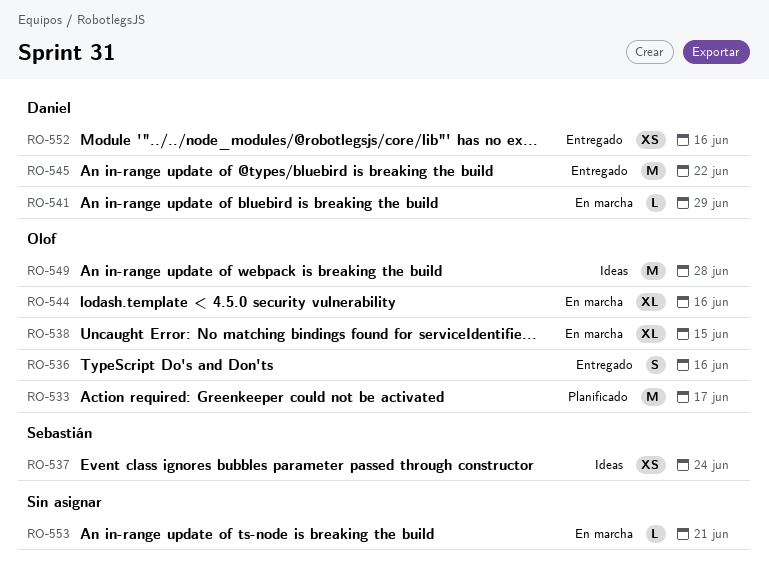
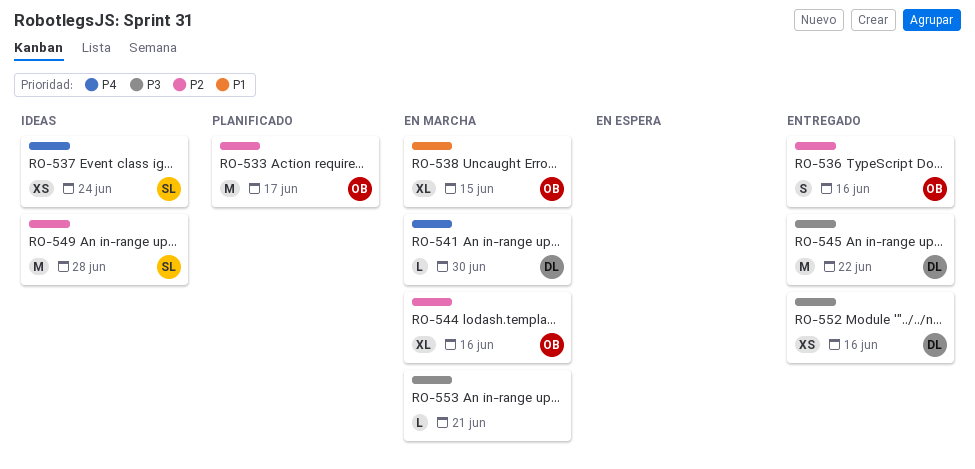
RO-541, due: Jun 29 -> Jun 30
RO-549, owner: Olof -> Sebastián

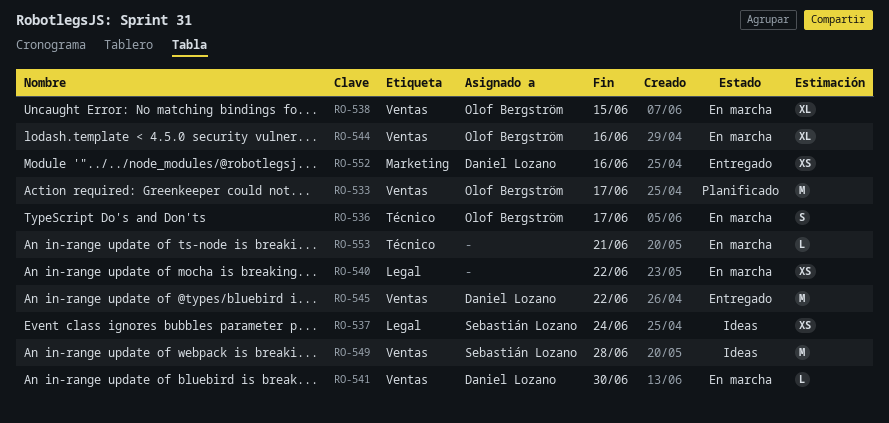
RO-536, status: Entregado -> En marcha
RO-536, due: Jun 16 -> Jun 17
RO-540: none -> present

